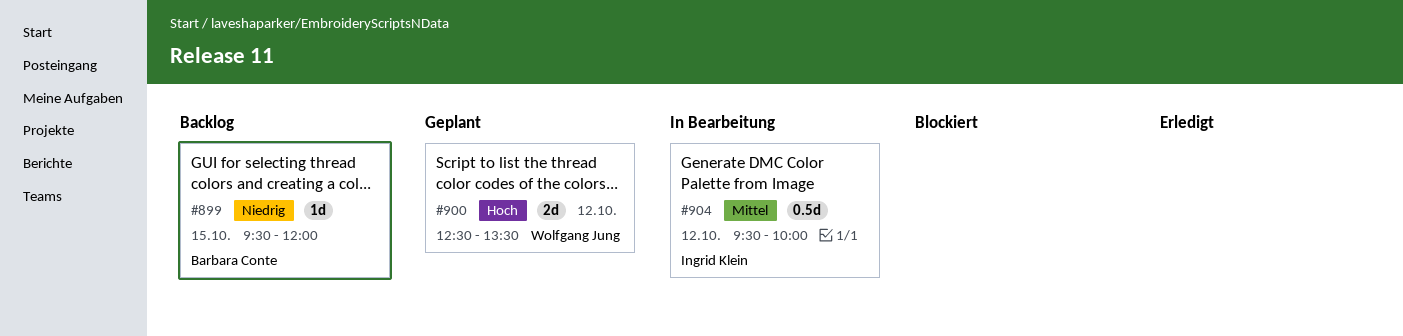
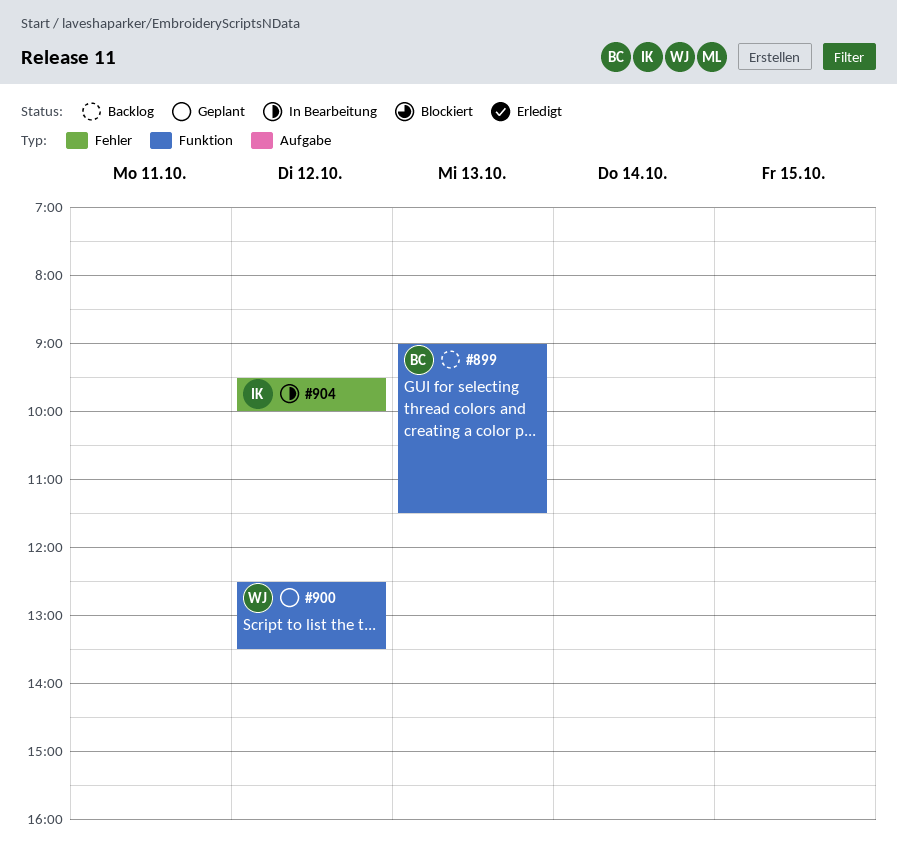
#899, day: Oct 15 -> Oct 13
#899, begins: 09:30 -> 09:00
#899, ends: 12:00 -> 11:30

